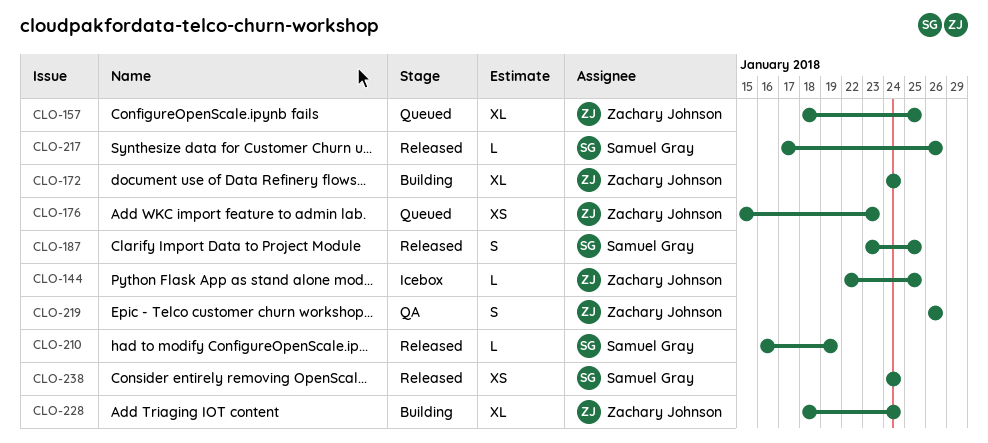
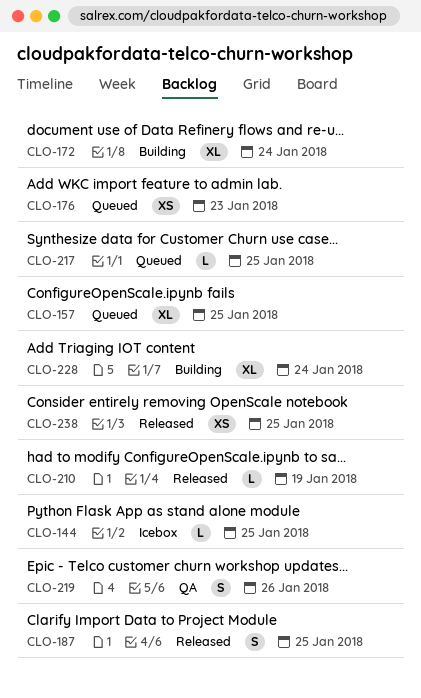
CLO-217, status: Released -> Queued
CLO-217, due: Jan 26 -> Jan 25
CLO-238, due: Jan 24 -> Jan 25

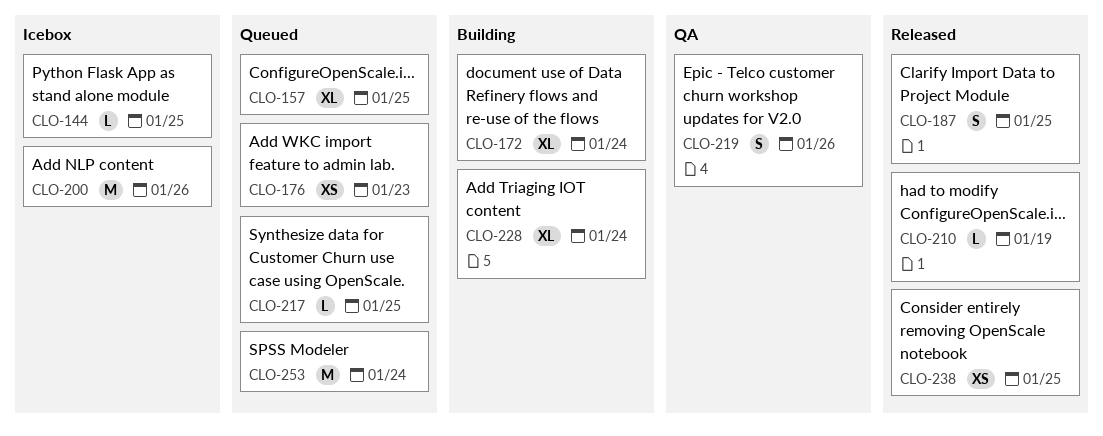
CLO-200: none -> present
CLO-253: none -> present

